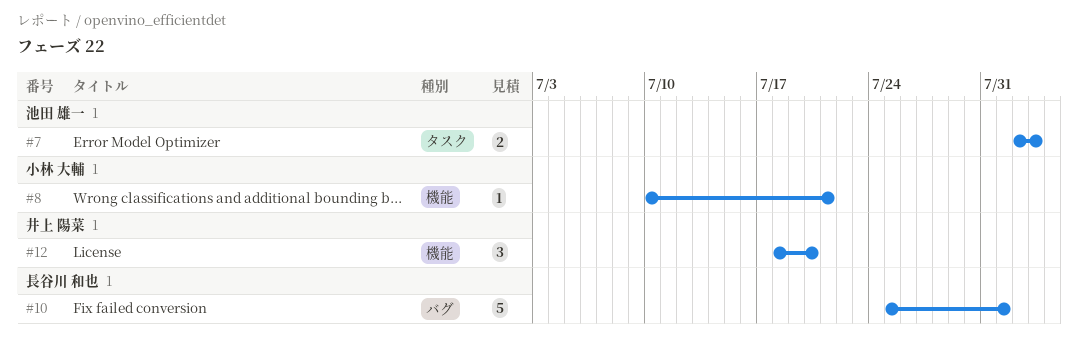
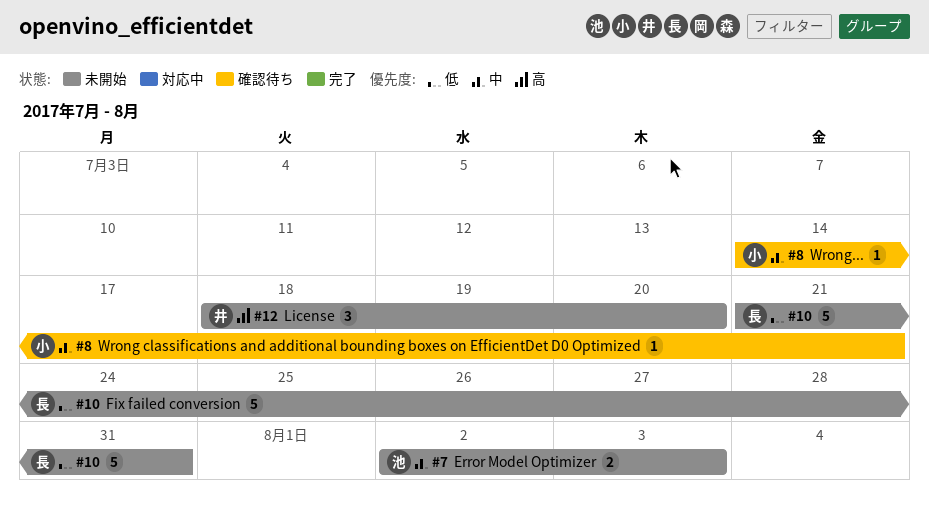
#8, start: Jul 10 -> Jul 14
#10, start: Jul 25 -> Jul 21
#10, due: Aug 1 -> Jul 31

